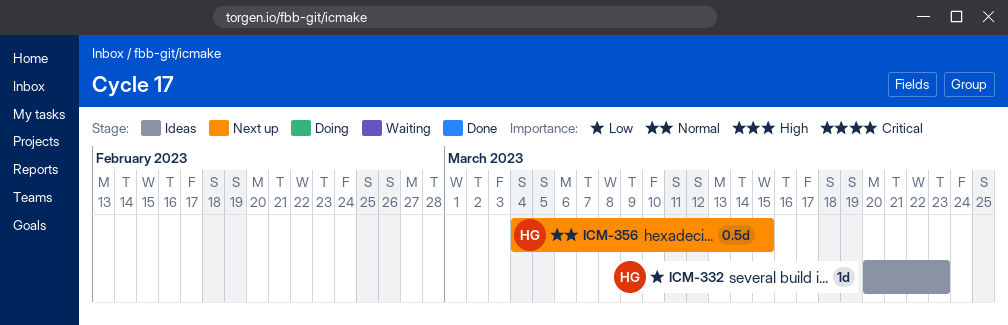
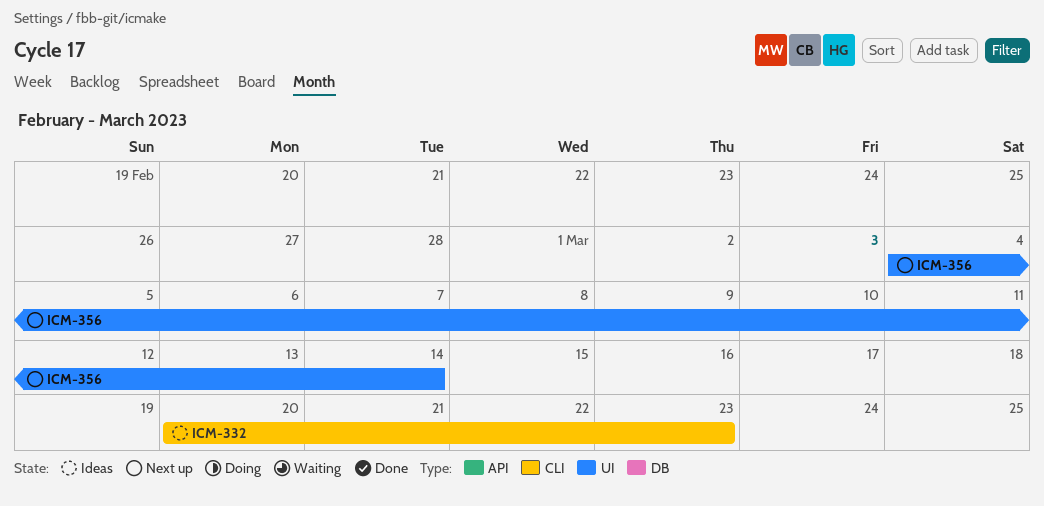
ICM-356, due: Mar 15 -> Mar 14

